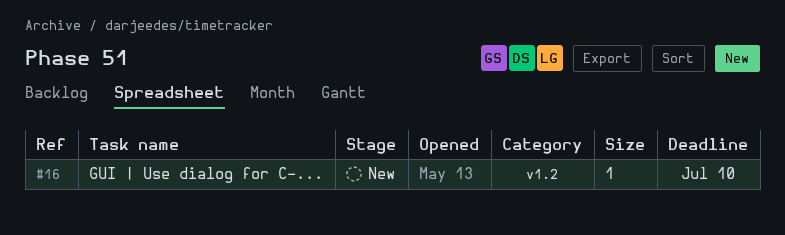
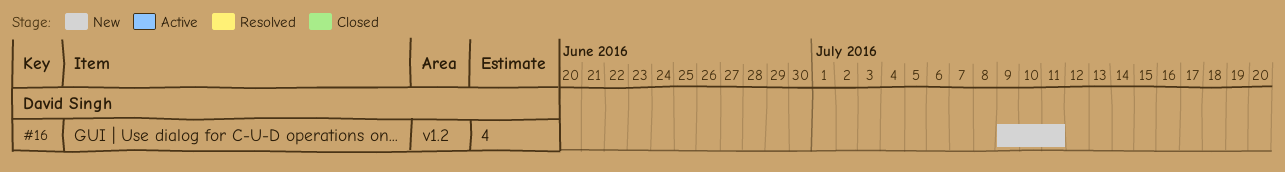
#16, estimate: 1 -> 4
#16, due: Jul 10 -> Jul 11

